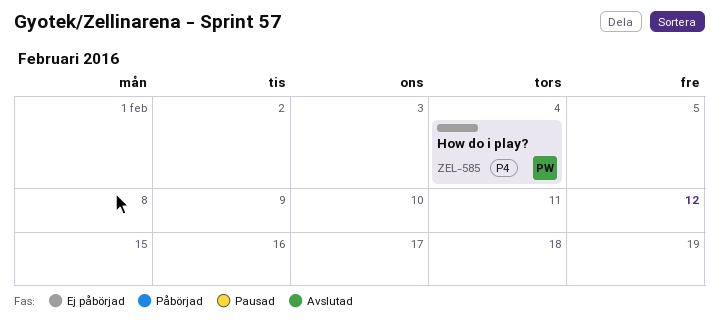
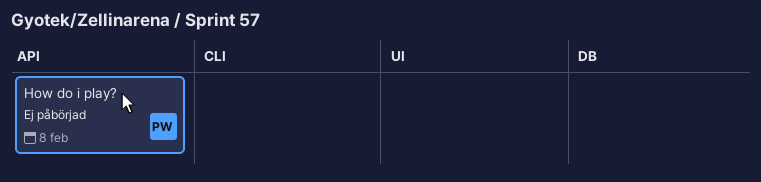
How do i play?, due: Feb 4 -> Feb 8

